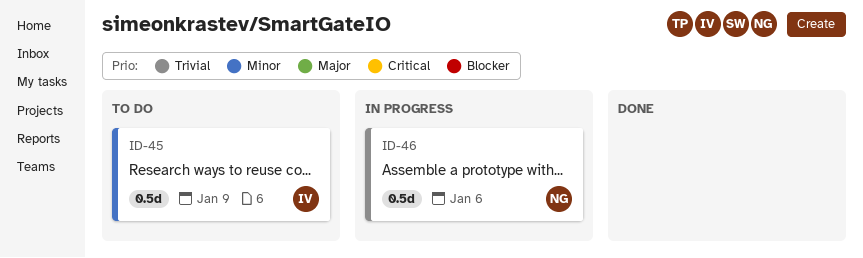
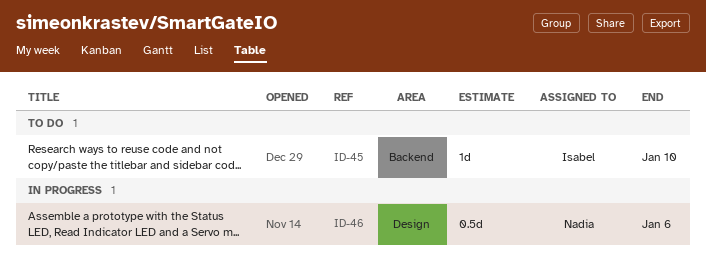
ID-45, estimate: 0.5d -> 1d
ID-45, due: Jan 9 -> Jan 10

